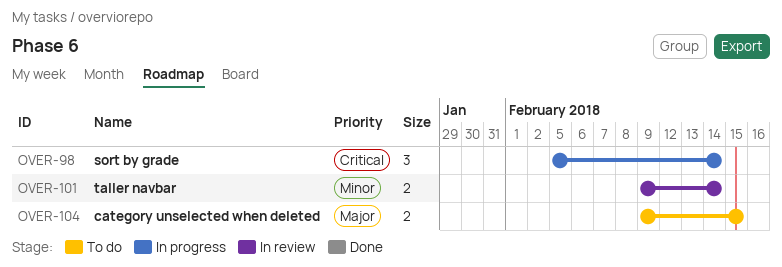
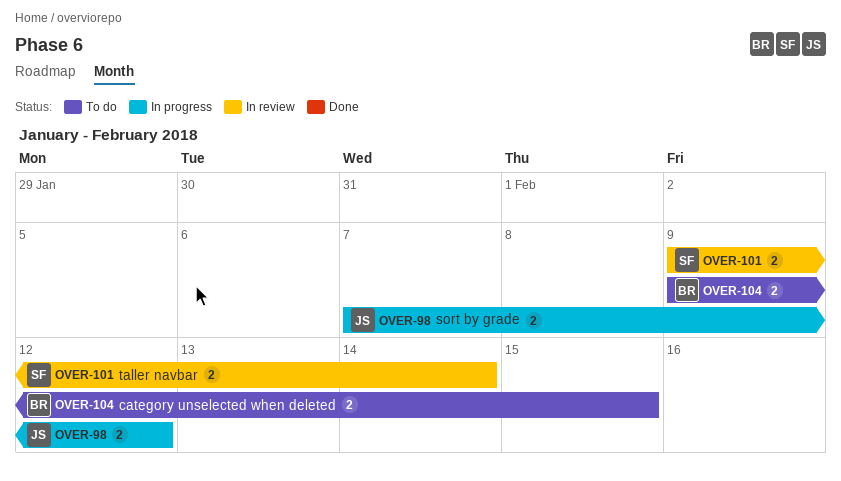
OVER-98, estimate: 3 -> 2
OVER-98, start: Feb 5 -> Feb 7
OVER-98, due: Feb 14 -> Feb 12

